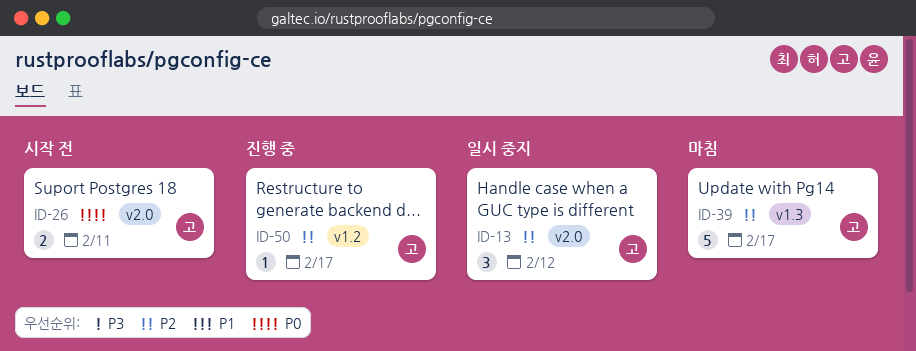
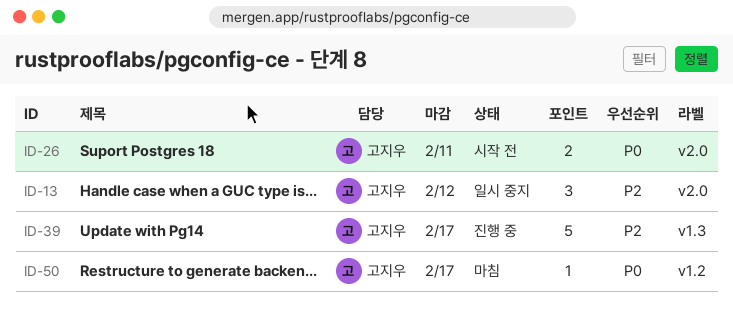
ID-39, status: 마침 -> 진행 중
ID-50, status: 진행 중 -> 마침
ID-50, priority: P2 -> P0

